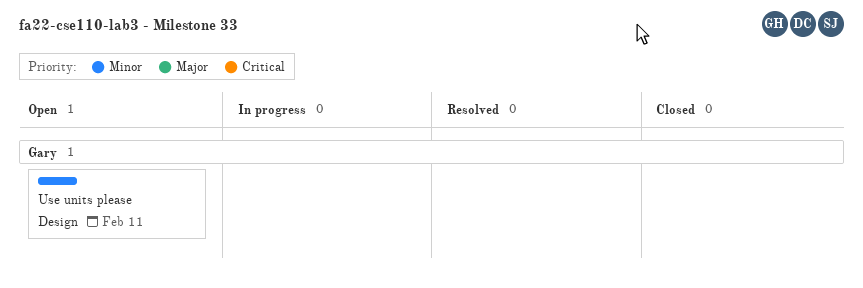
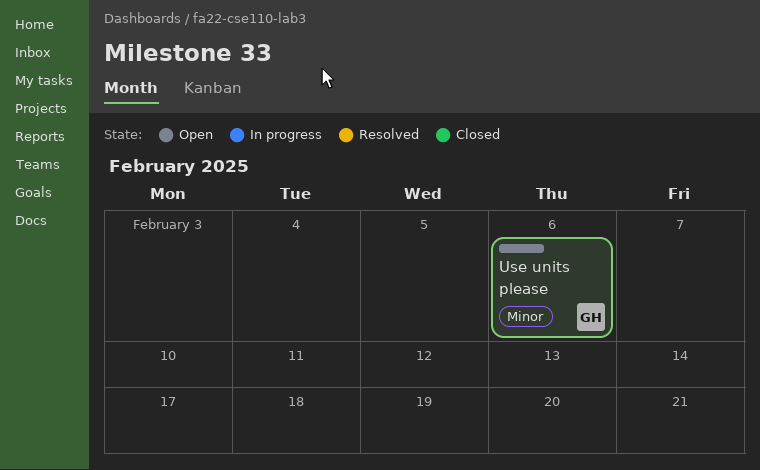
Use units please, due: Feb 11 -> Feb 6

